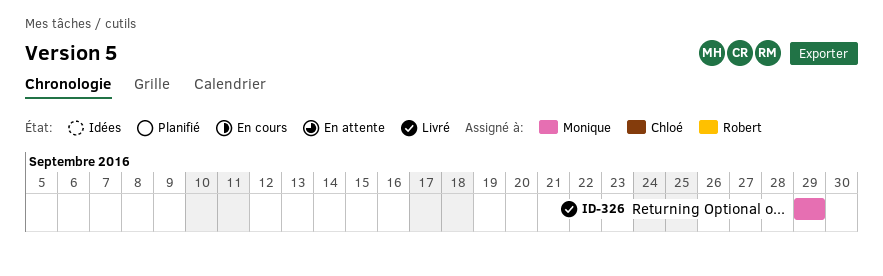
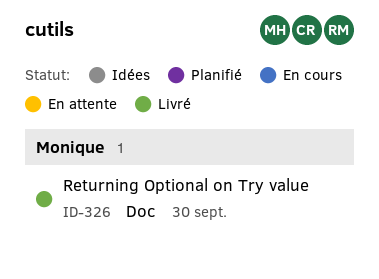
ID-326, due: Sep 29 -> Sep 30

